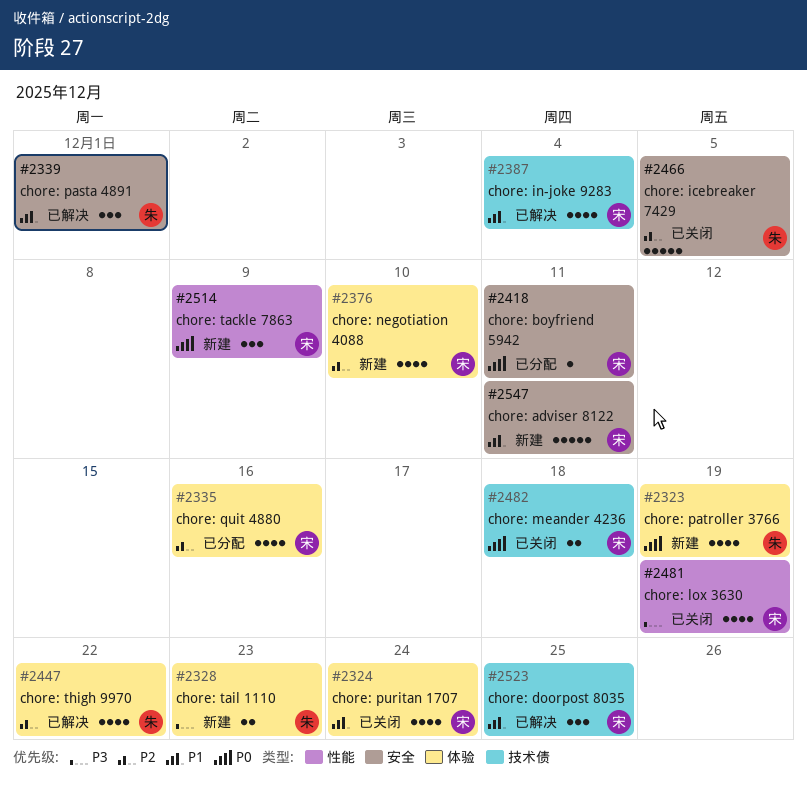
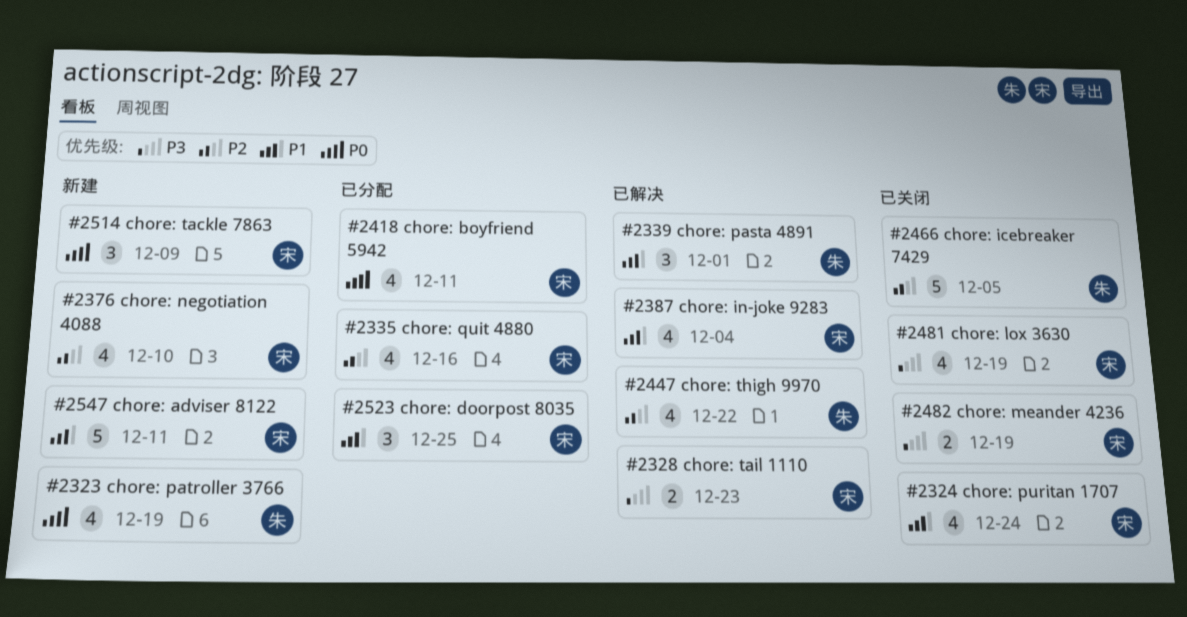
#2328, status: 新建 -> 已解决
#2328, owner: 朱 -> 宋
#2418, estimate: 1 -> 4
#2482, priority: P0 -> P3
#2482, due: Dec 18 -> Dec 19
#2523, status: 已解决 -> 已分配

